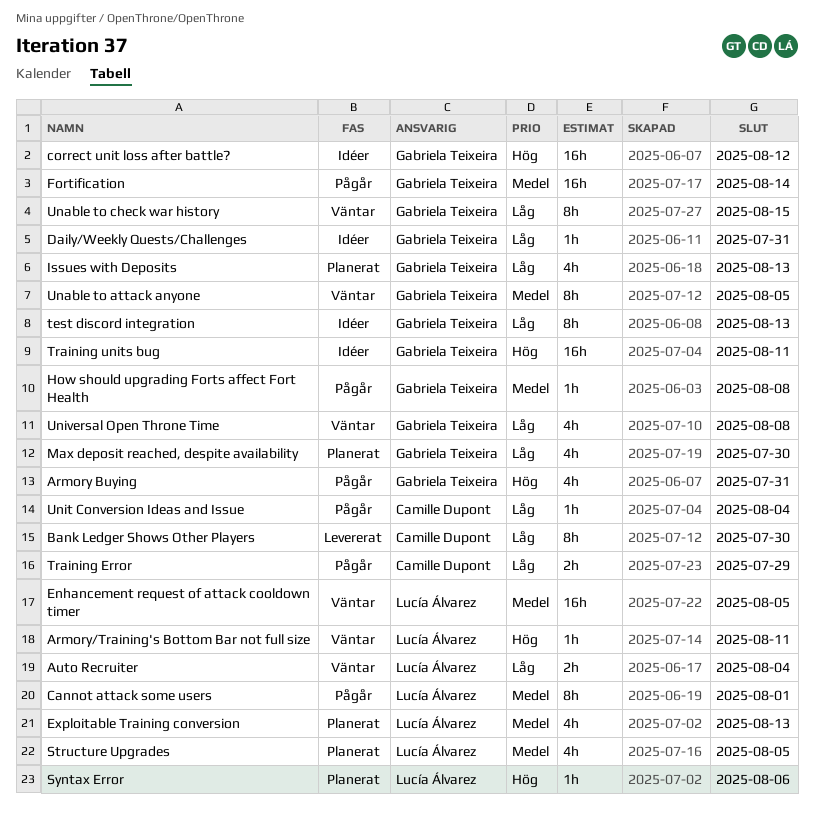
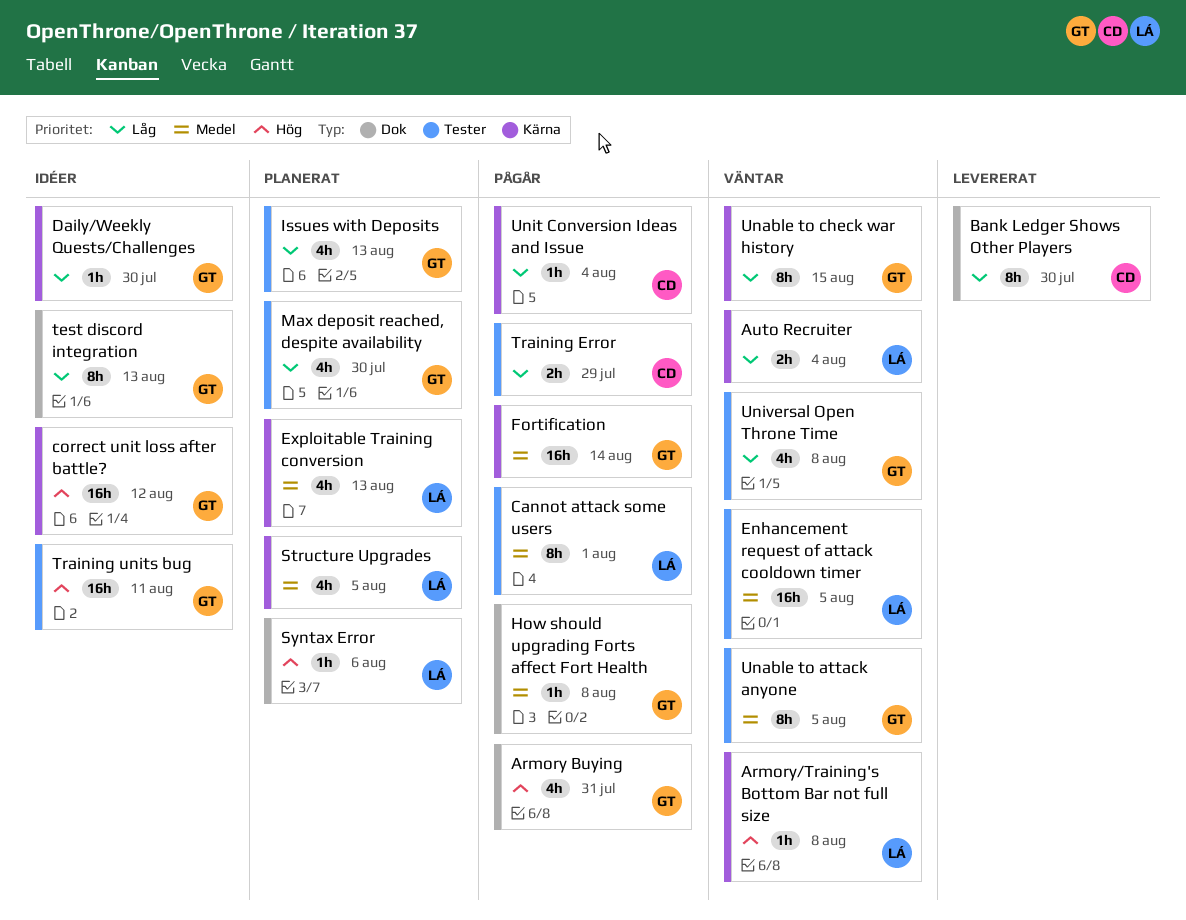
Armory/Training's Bottom Bar not full size, due: Aug 11 -> Aug 8
Daily/Weekly Quests/Challenges, due: Jul 31 -> Jul 30

